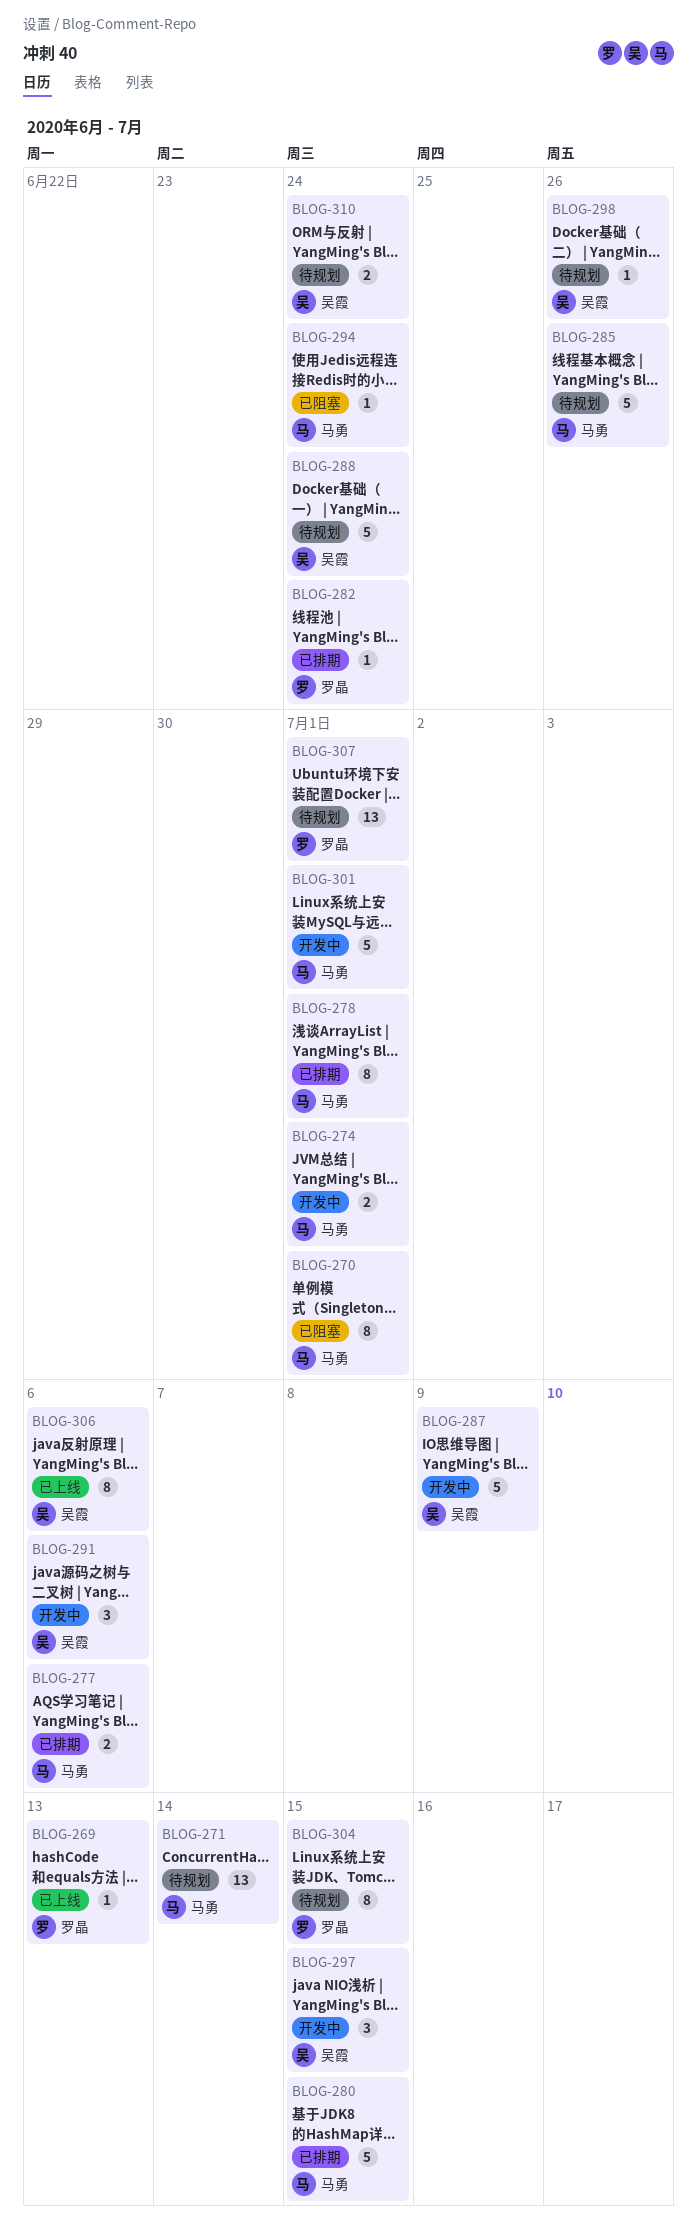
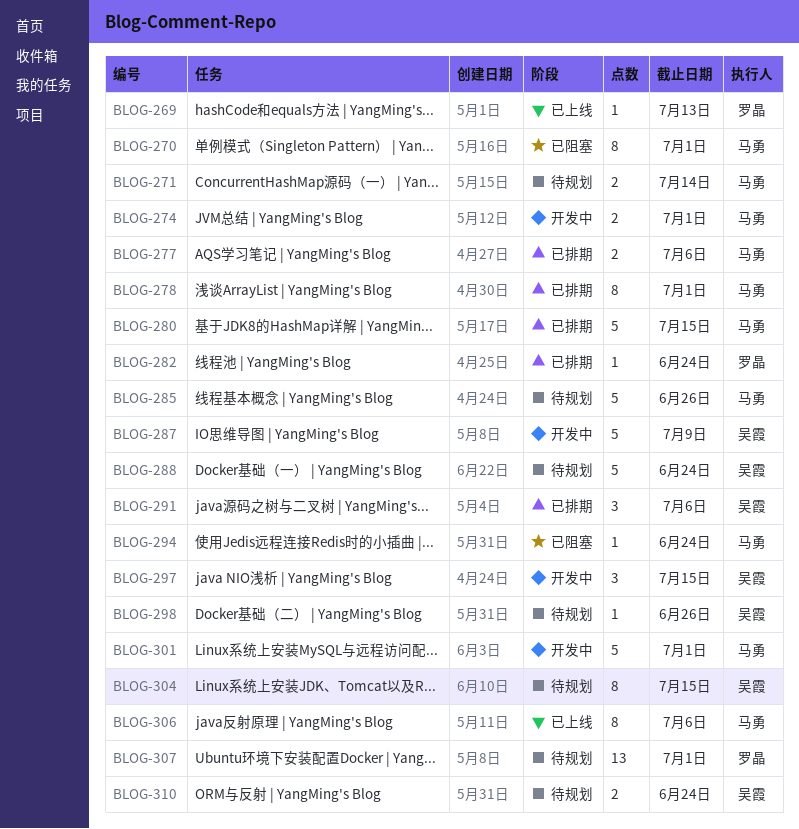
BLOG-271, estimate: 13 -> 2
BLOG-291, status: 开发中 -> 已排期
BLOG-304, owner: 罗晶 -> 吴霞
BLOG-306, owner: 吴霞 -> 马勇

